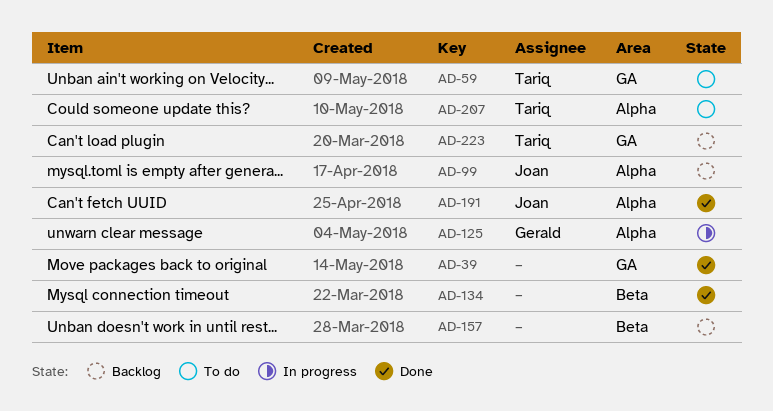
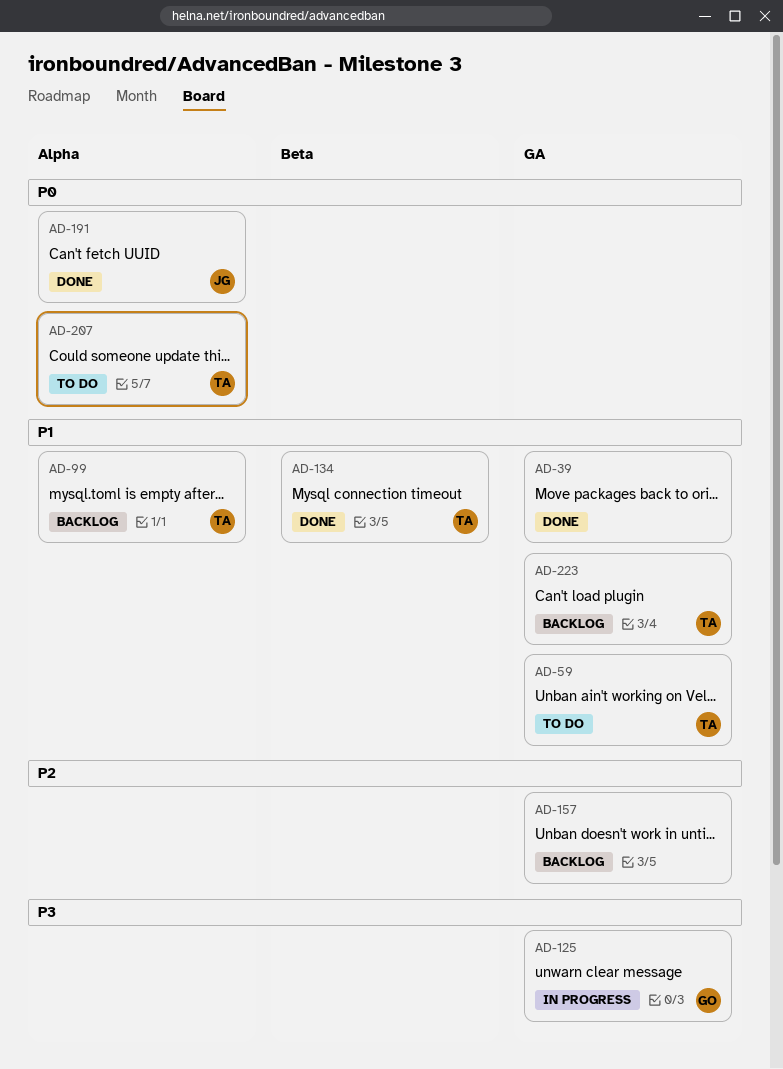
AD-99, owner: Joan -> Tariq
AD-125, label: Alpha -> GA
AD-134, owner: none -> Tariq
AD-157, label: Beta -> GA

